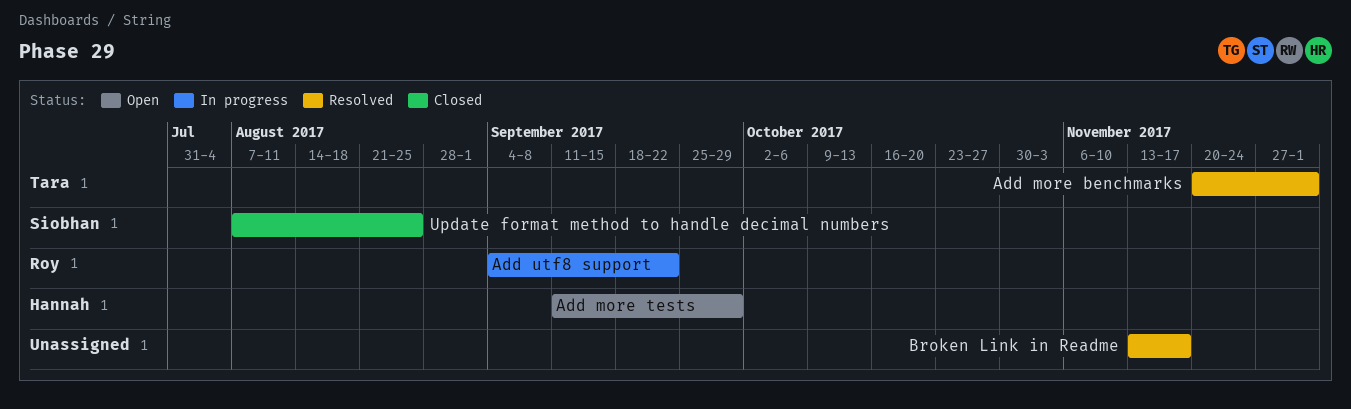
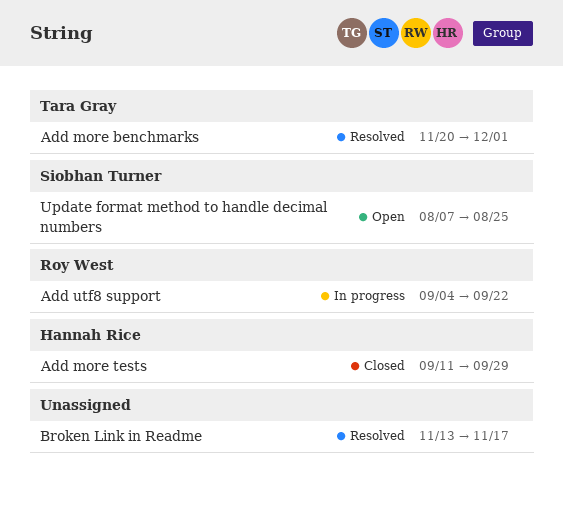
Add more tests, status: Open -> Closed
Update format method to handle decimal numbers, status: Closed -> Open

